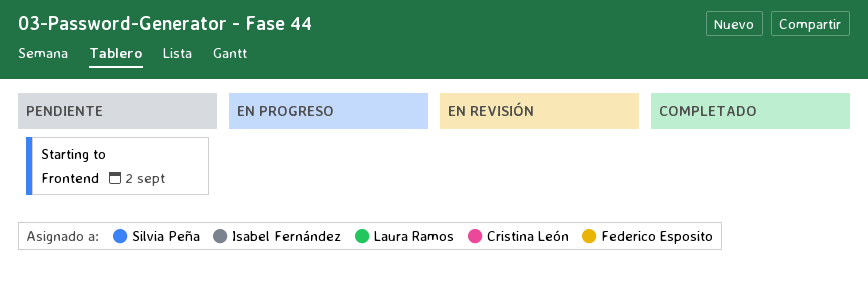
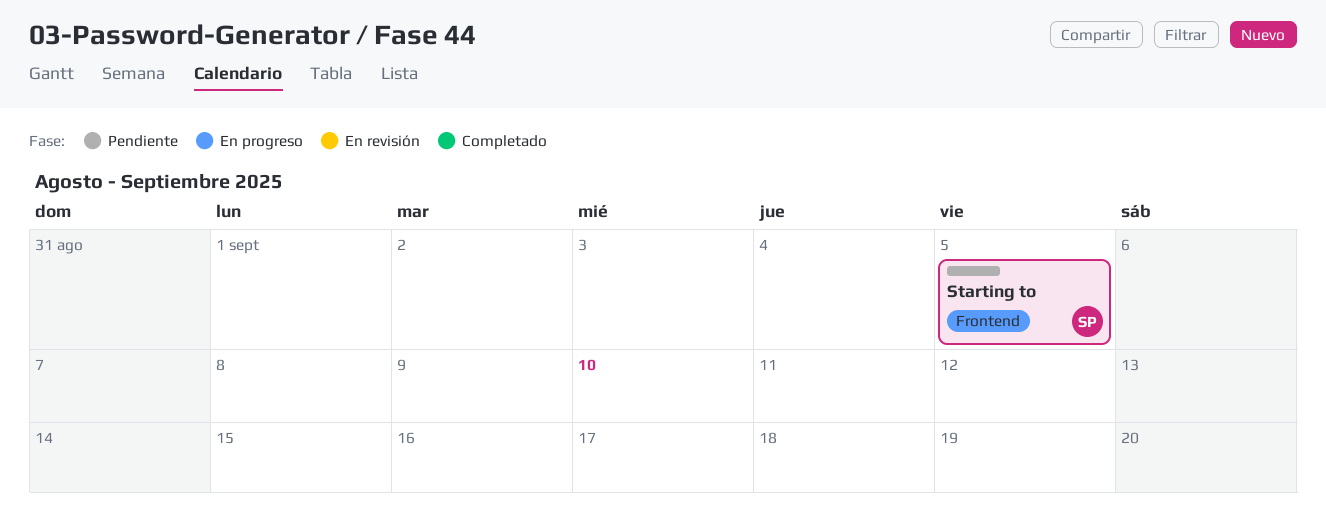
Starting to, due: Sep 2 -> Sep 5

